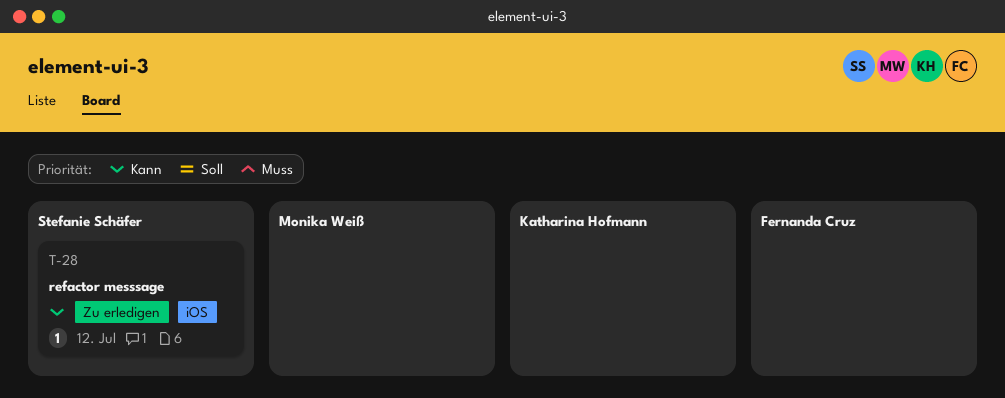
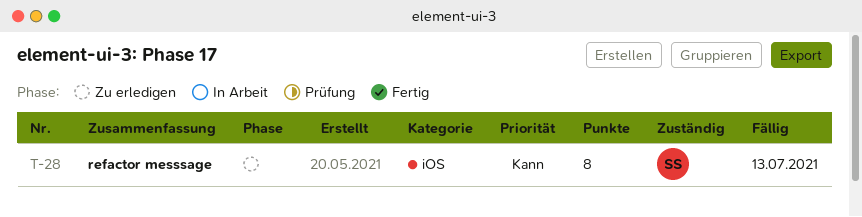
T-28, estimate: 1 -> 8
T-28, due: Jul 12 -> Jul 13

